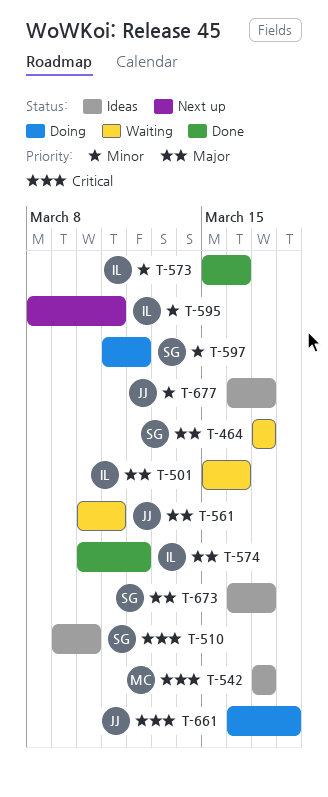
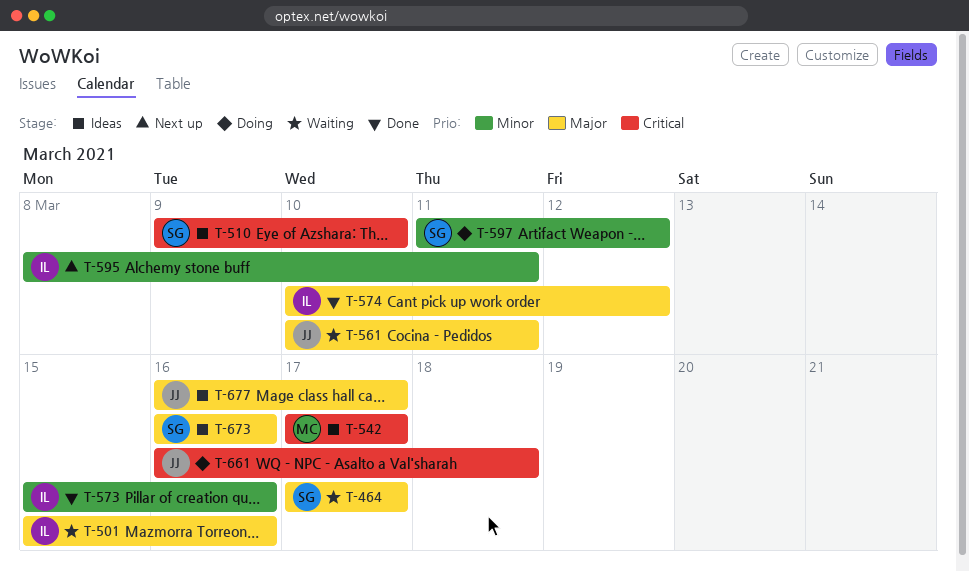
T-673, due: Mar 17 -> Mar 16
T-677, priority: Minor -> Major

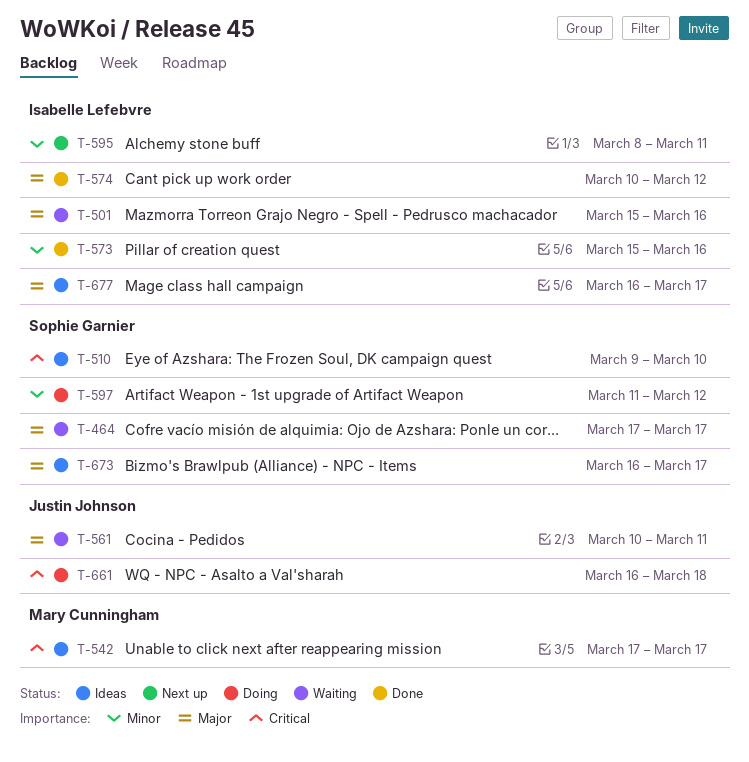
T-673, due: Mar 16 -> Mar 17
T-677, owner: Justin Johnson -> Isabelle Lefebvre

